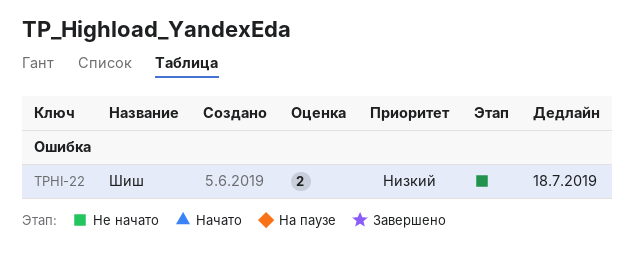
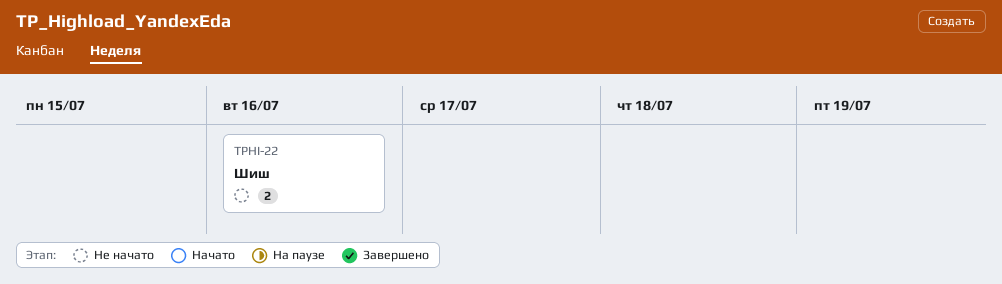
TPHI-22, due: Jul 18 -> Jul 16

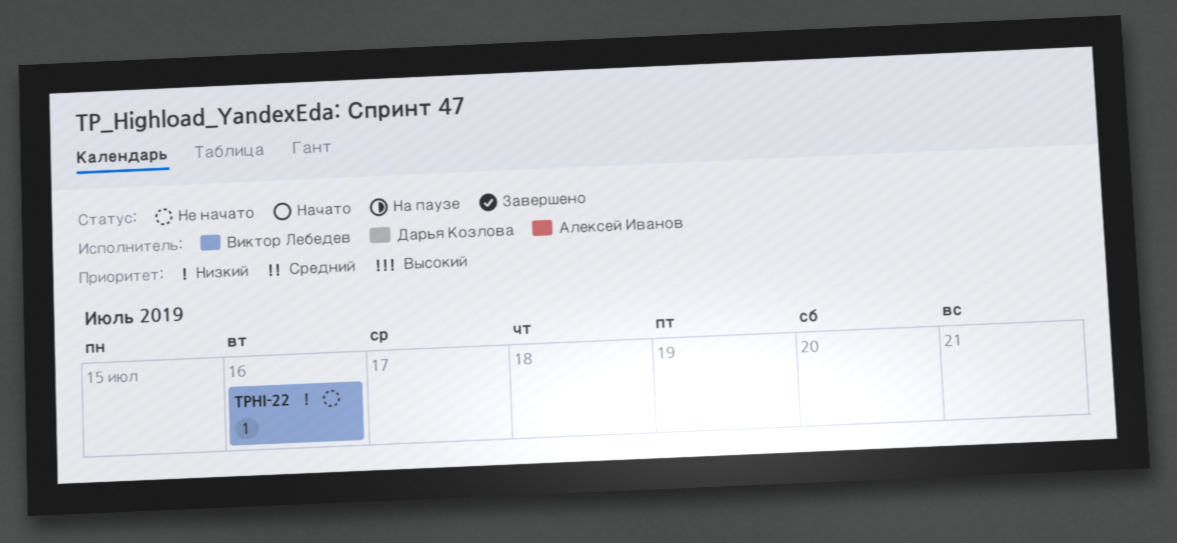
TPHI-22, estimate: 2 -> 1

